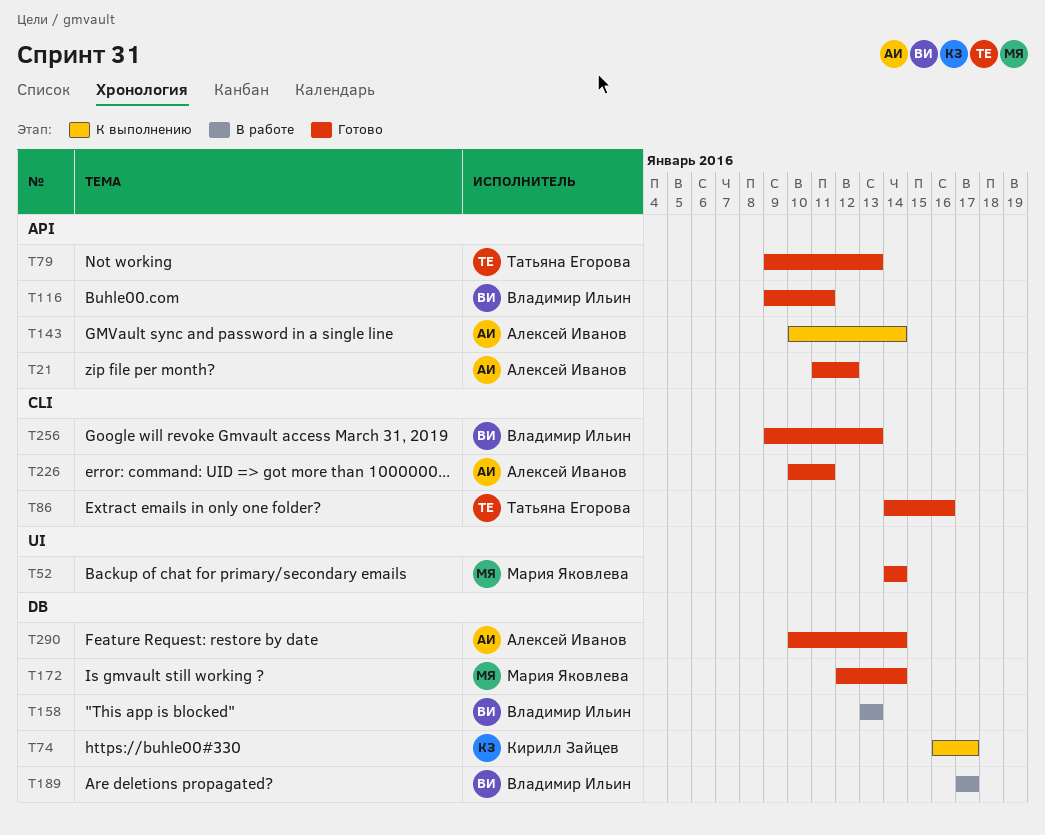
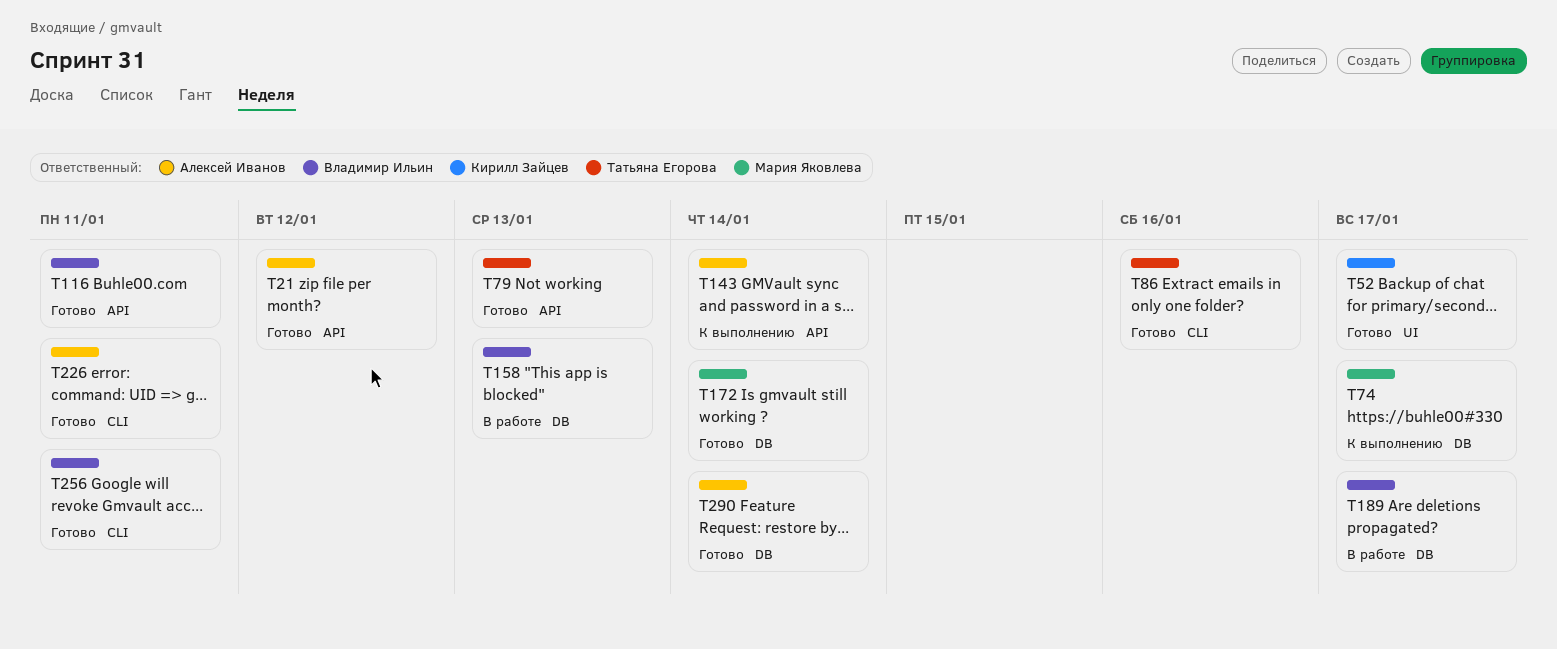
T52, owner: Мария Яковлева -> Кирилл Зайцев
T52, due: Jan 14 -> Jan 17
T74, owner: Кирилл Зайцев -> Мария Яковлева
T256, due: Jan 13 -> Jan 11

